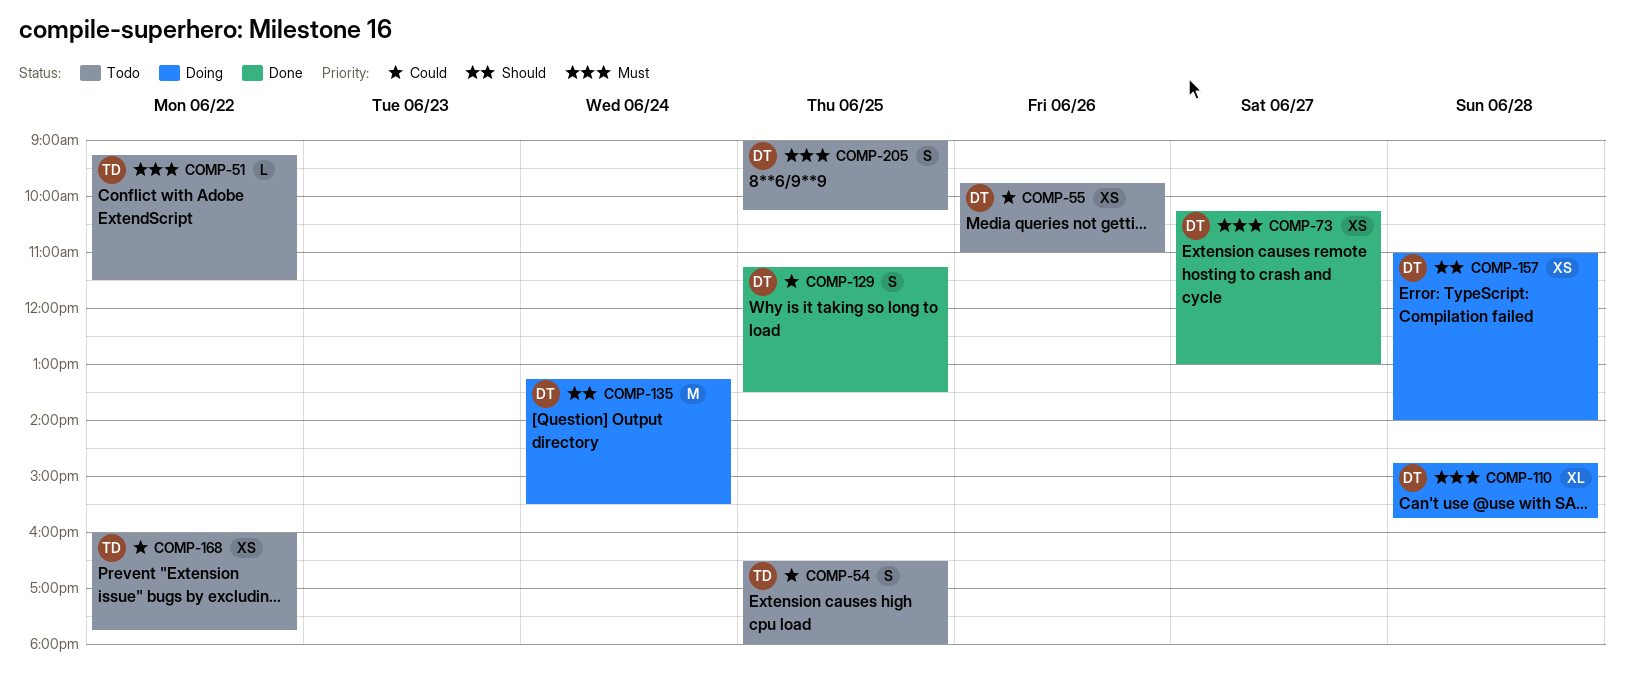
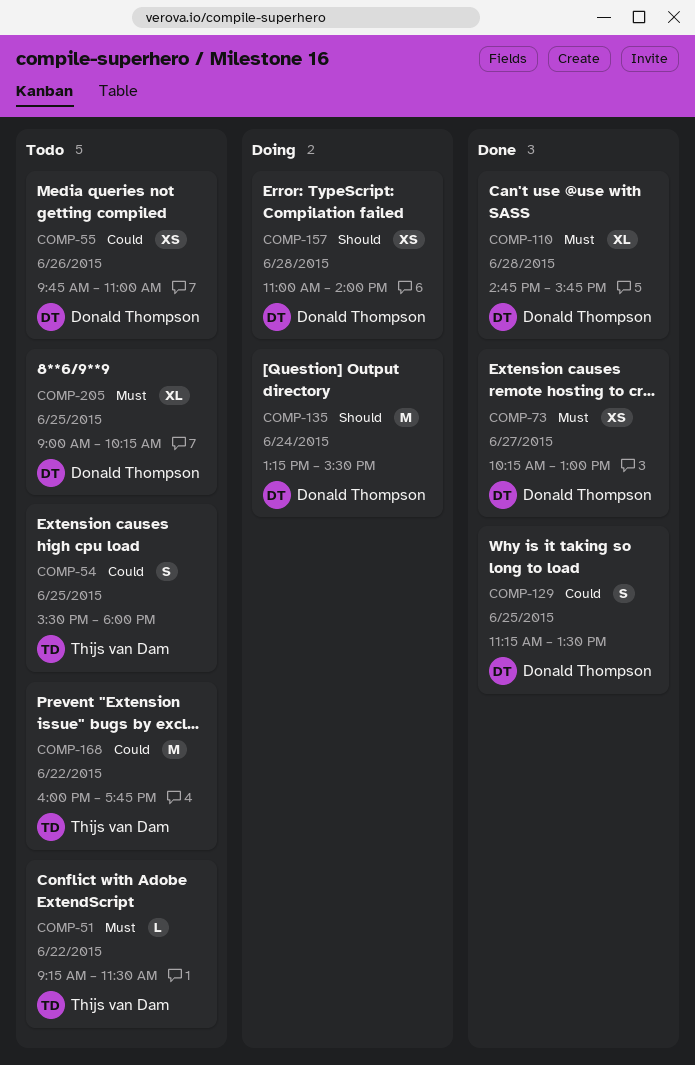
COMP-54, begins: 16:30 -> 15:30
COMP-110, status: Doing -> Done
COMP-168, estimate: XS -> M
COMP-205, estimate: S -> XL

